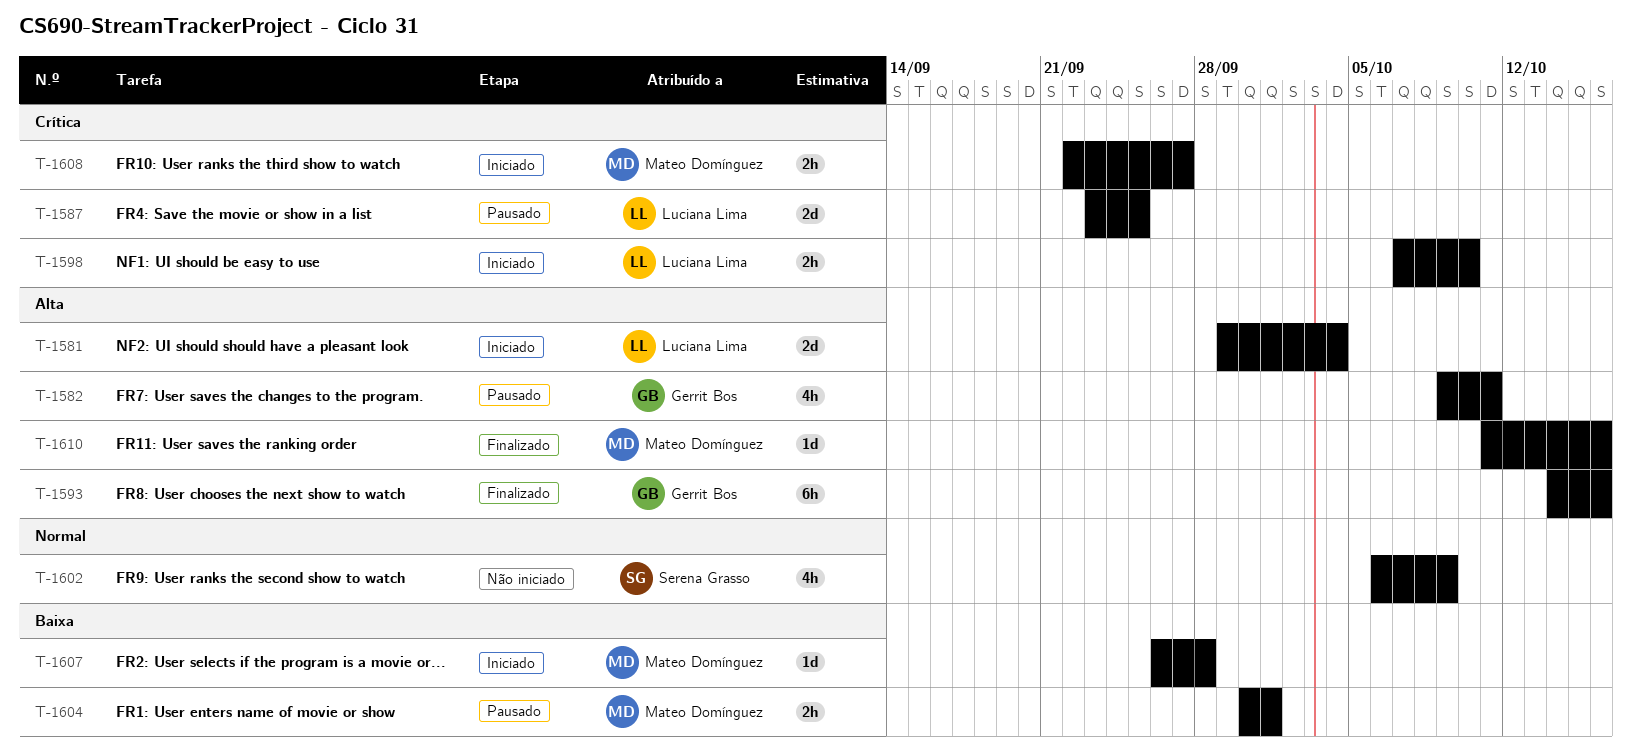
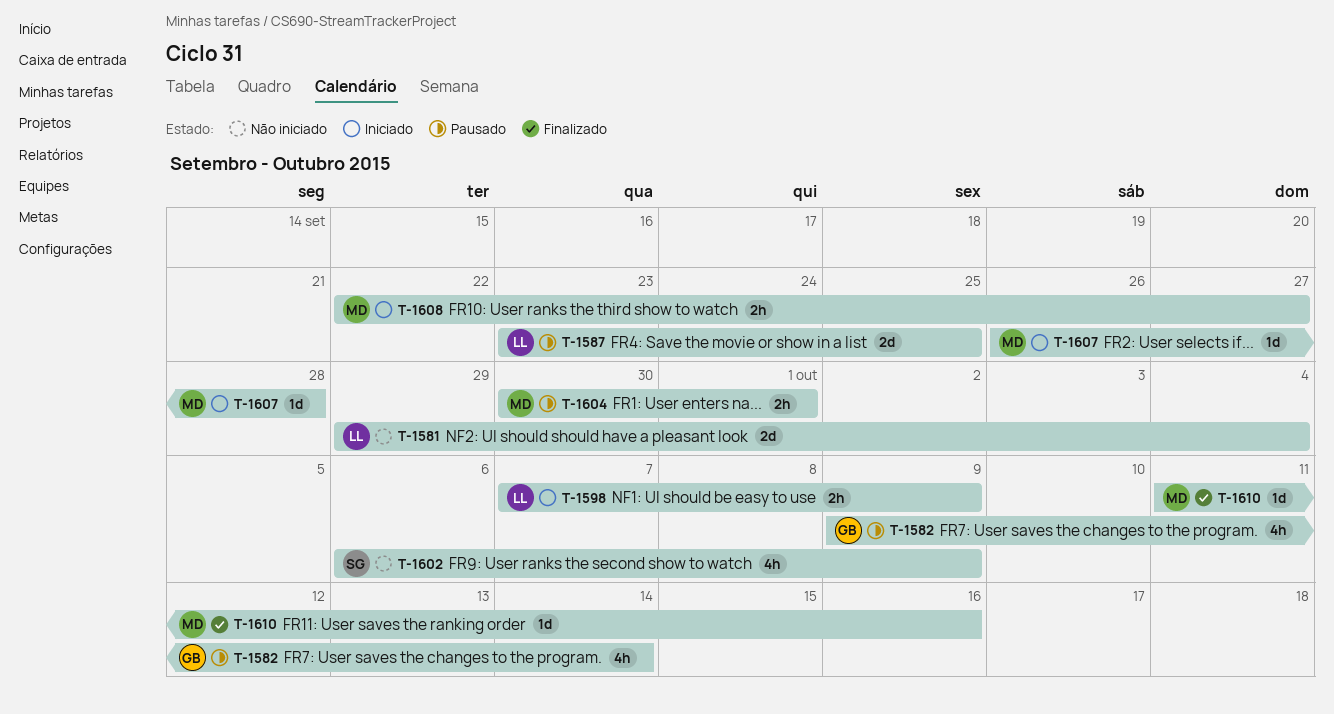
T-1581, status: Iniciado -> Não iniciado
T-1582, due: Oct 11 -> Oct 14
T-1593: present -> none
T-1598, due: Oct 10 -> Oct 9

